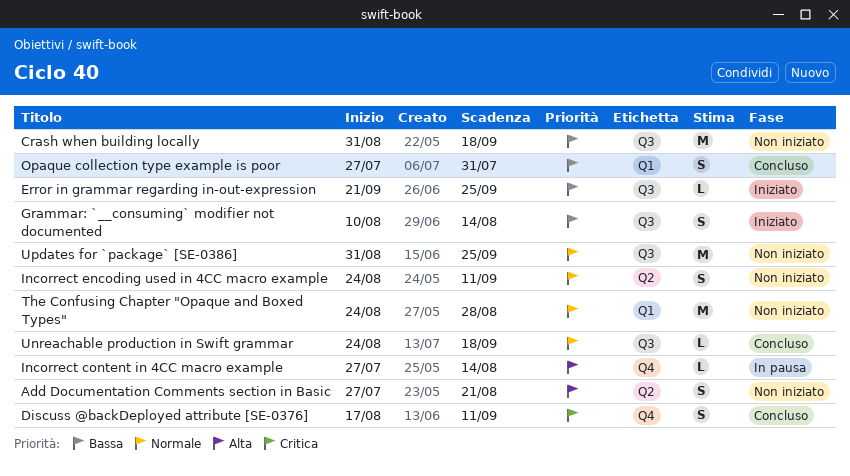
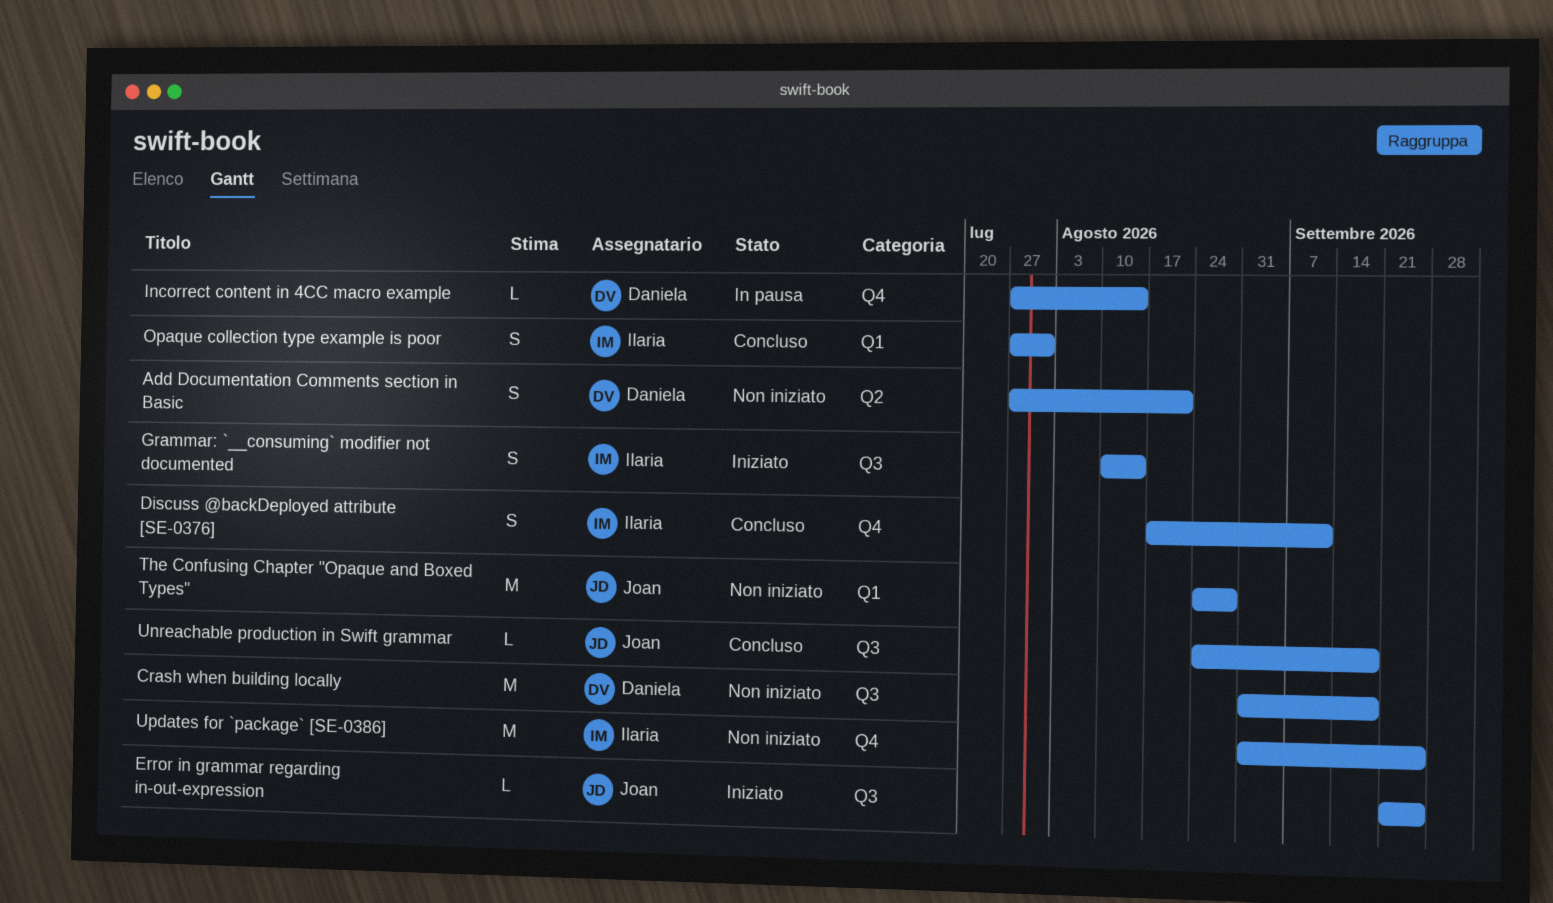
Incorrect encoding used in 4CC macro example: present -> none
Updates for `package` [SE-0386], label: Q3 -> Q4

